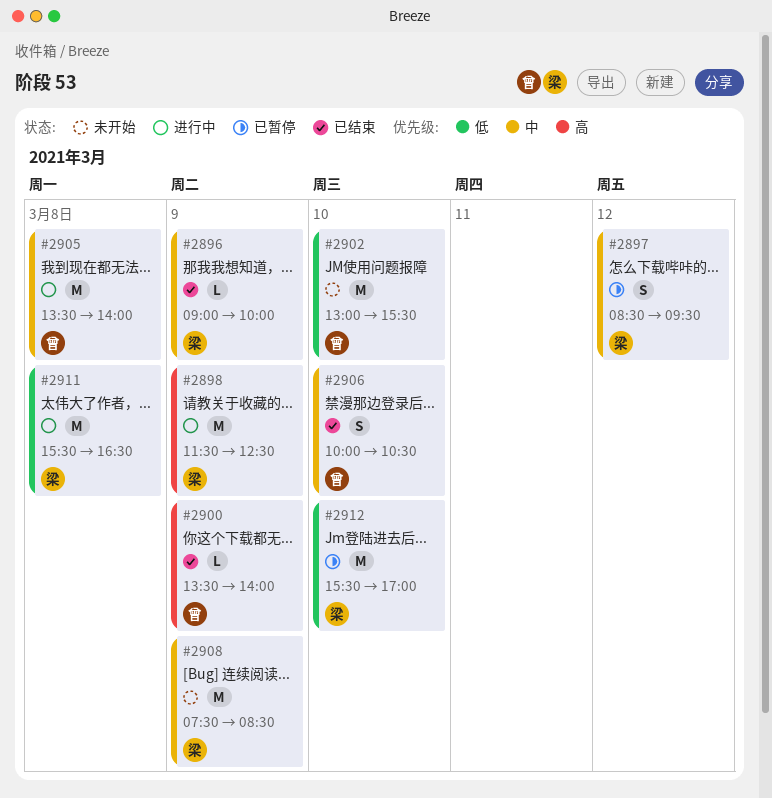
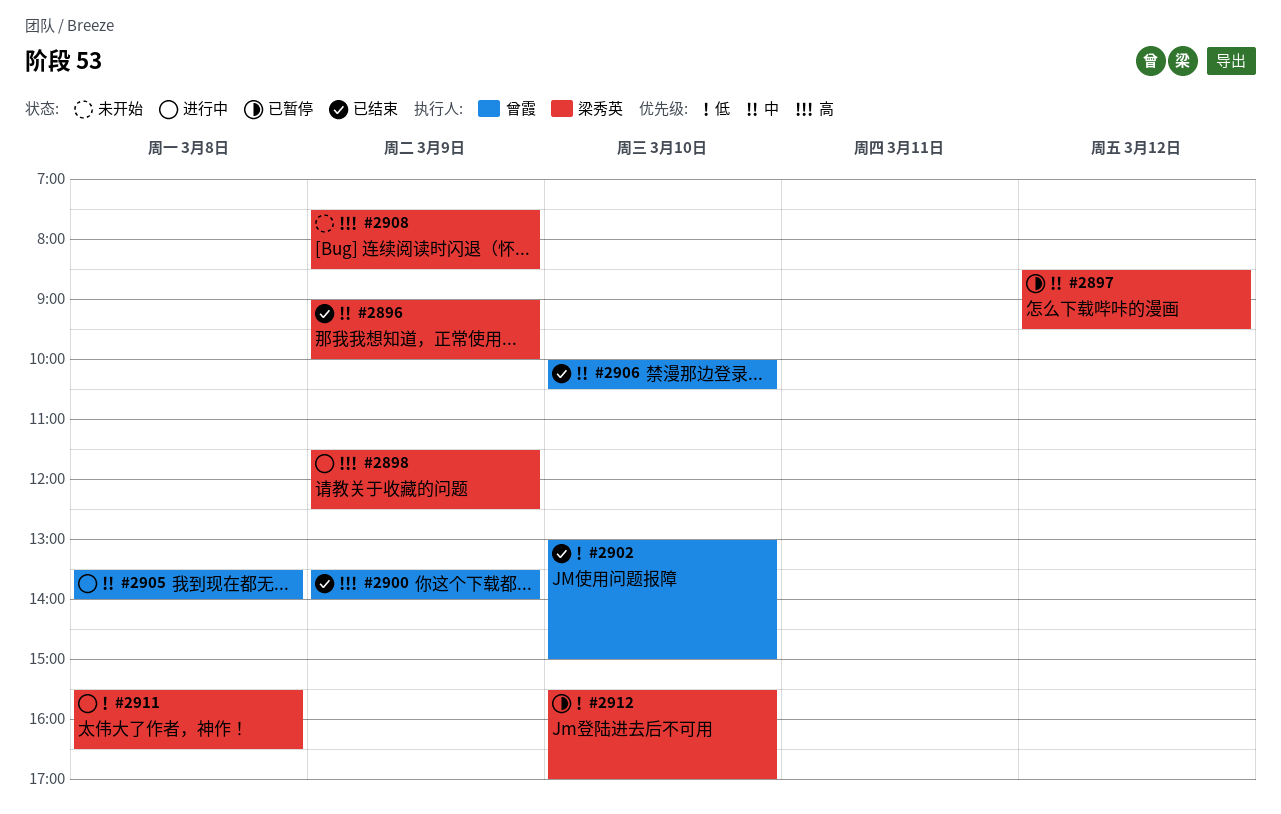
#2902, status: 未开始 -> 已结束
#2902, ends: 15:30 -> 15:00
#2908, priority: 中 -> 高

